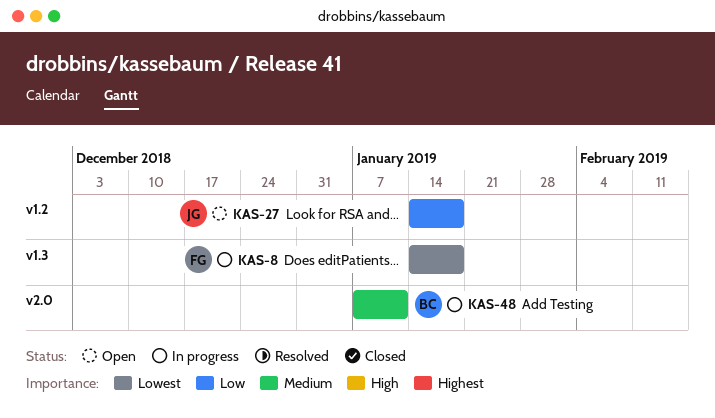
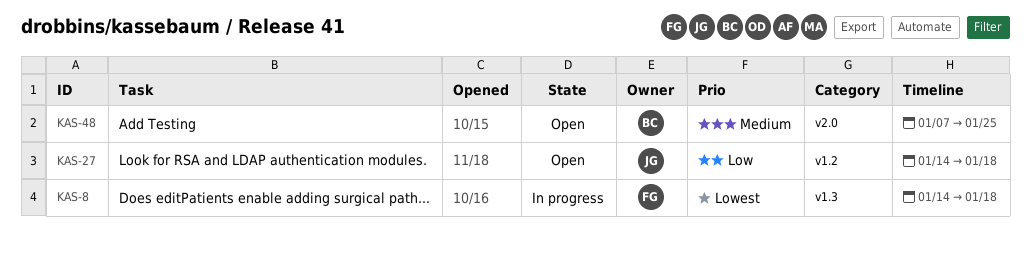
KAS-48, status: In progress -> Open
KAS-48, due: Jan 11 -> Jan 25

